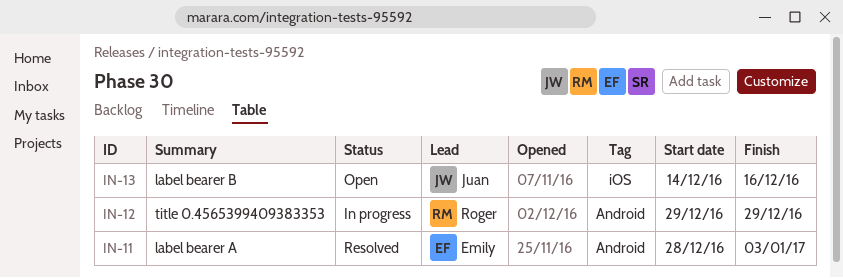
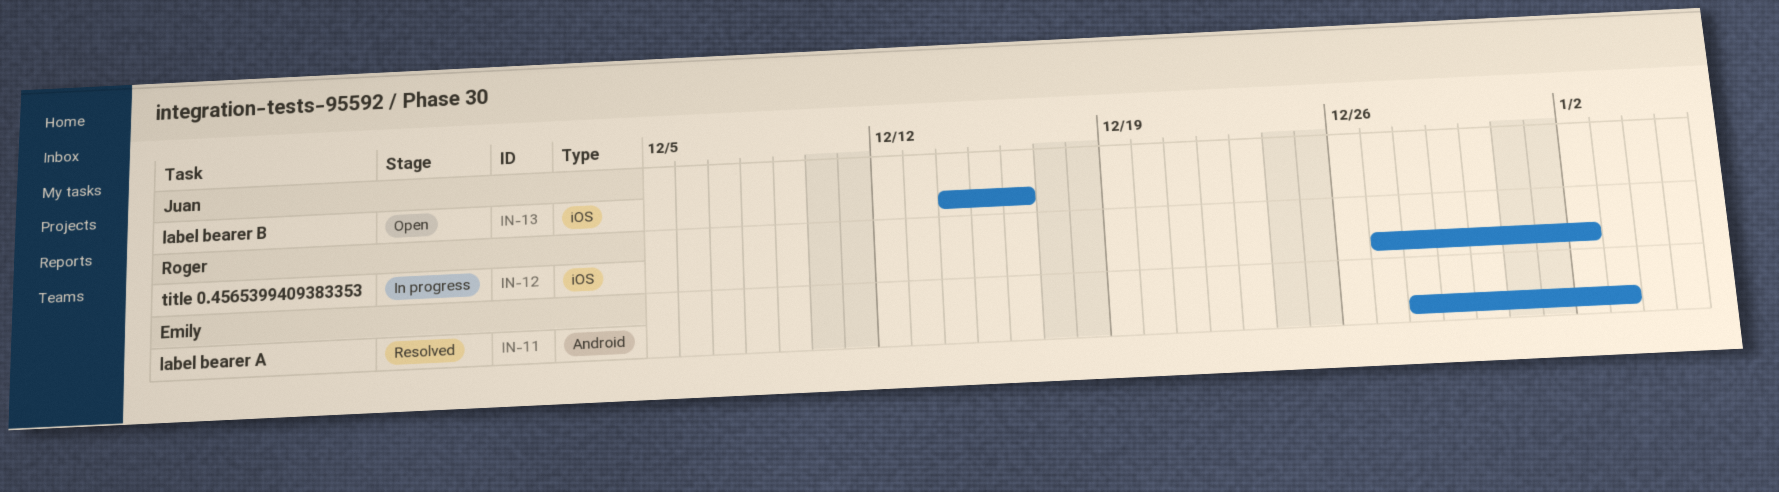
IN-12, label: Android -> iOS
IN-12, start: Dec 29 -> Dec 27
IN-12, due: Dec 29 -> Jan 2

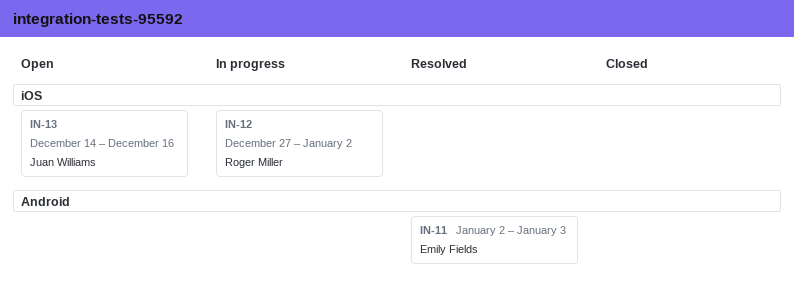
IN-11, start: Dec 28 -> Jan 2

